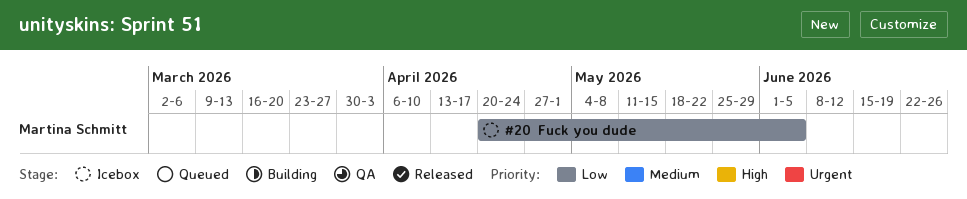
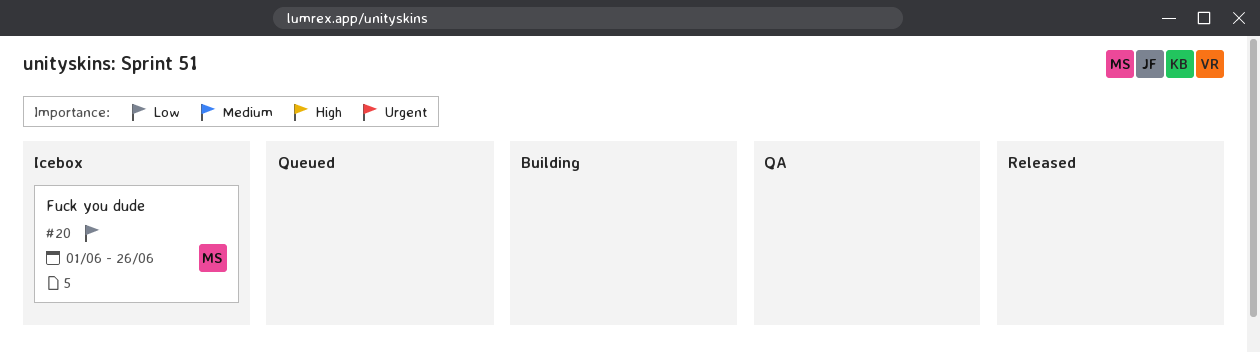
#20, start: Apr 20 -> Jun 1
#20, due: Jun 5 -> Jun 26

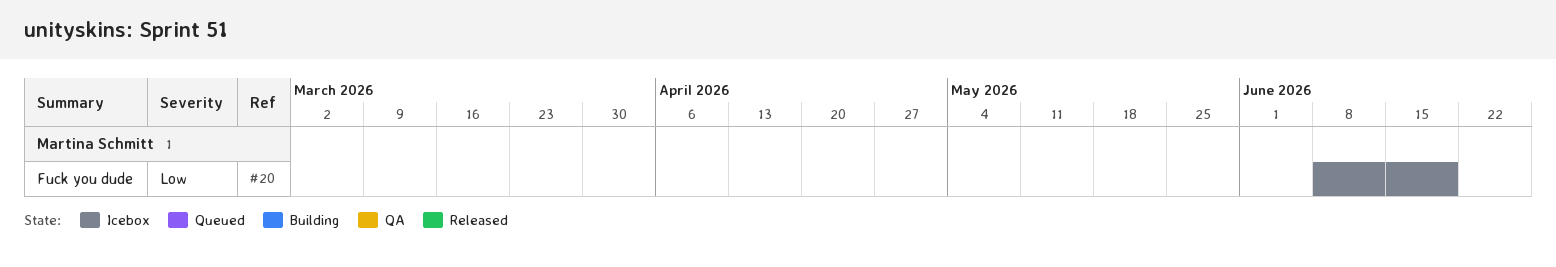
#20, start: Jun 1 -> Jun 8
#20, due: Jun 26 -> Jun 19

